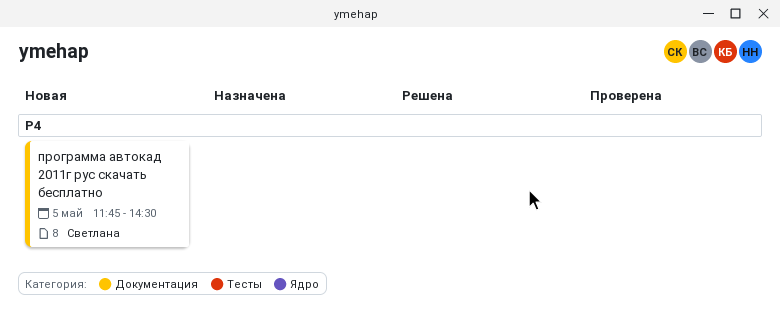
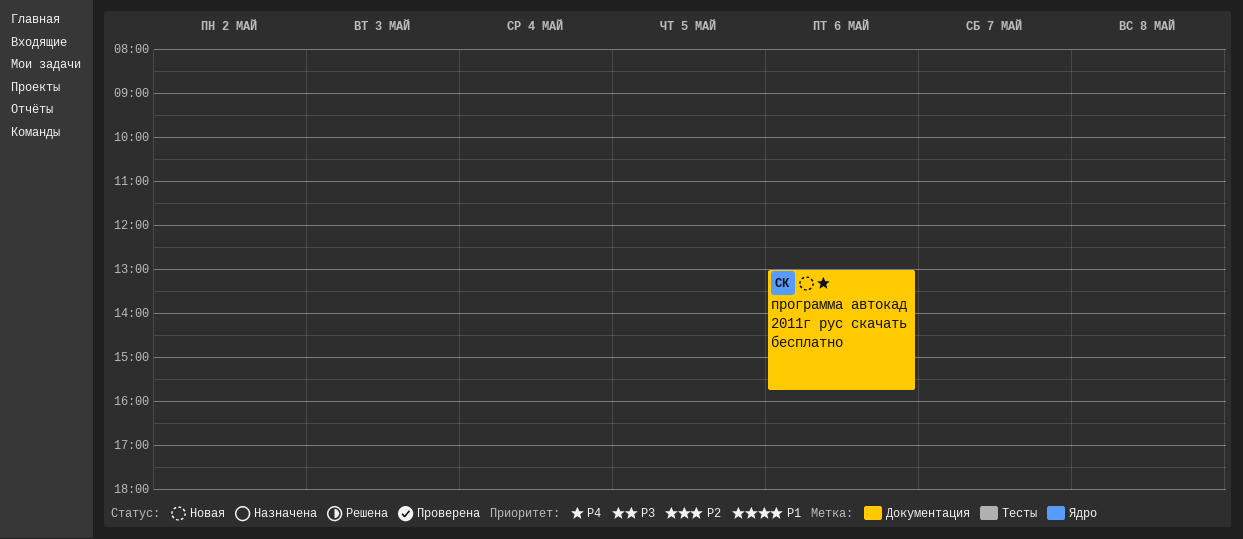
программа автокад 2011г рус скачать бесплатно, day: May 5 -> May 6
программа автокад 2011г рус скачать бесплатно, begins: 11:45 -> 13:00
программа автокад 2011г рус скачать бесплатно, ends: 14:30 -> 15:45

